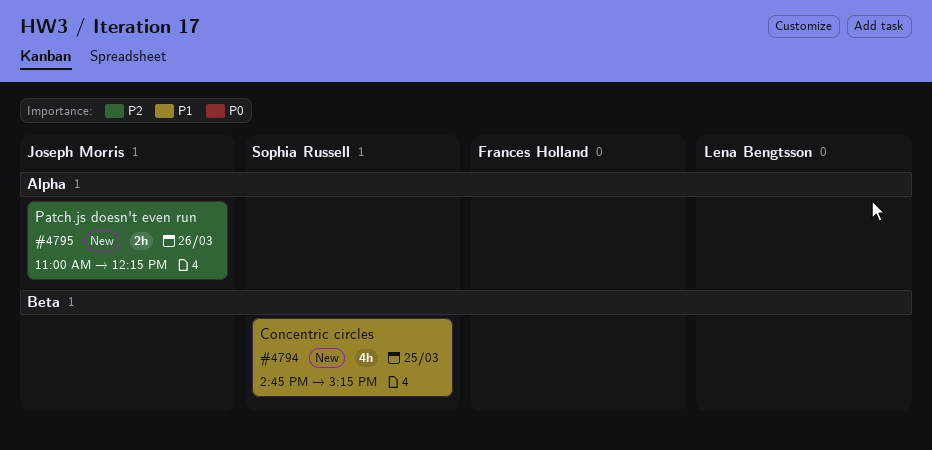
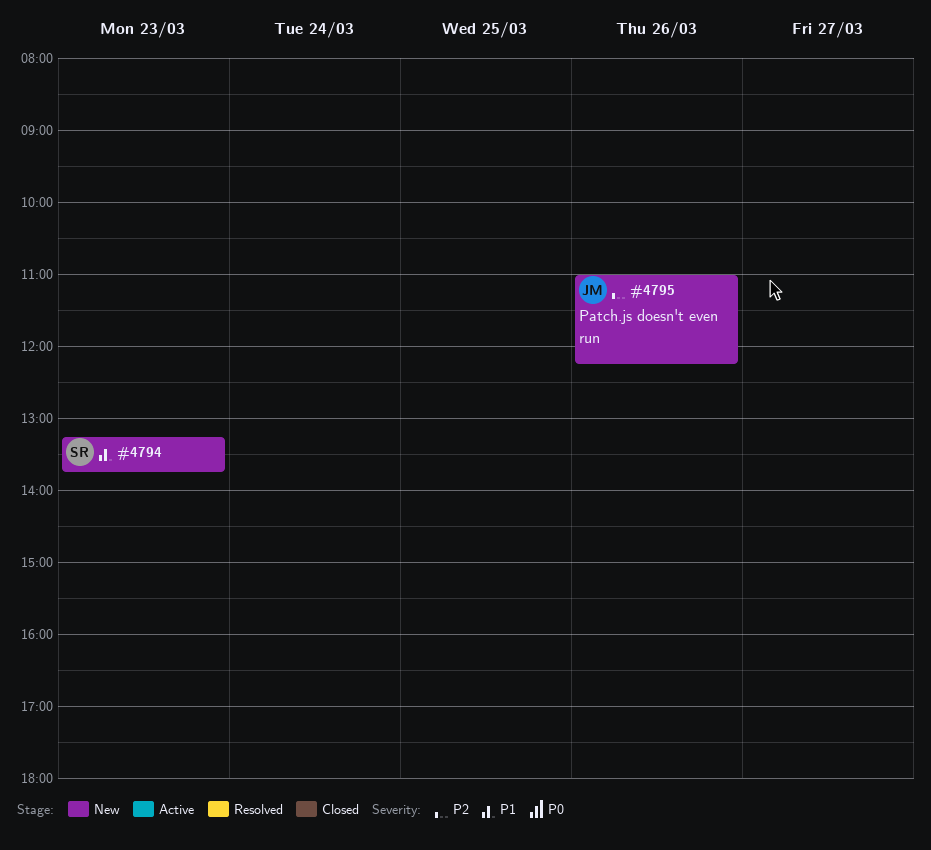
#4794, day: Mar 25 -> Mar 23
#4794, begins: 14:45 -> 13:15
#4794, ends: 15:15 -> 13:45

